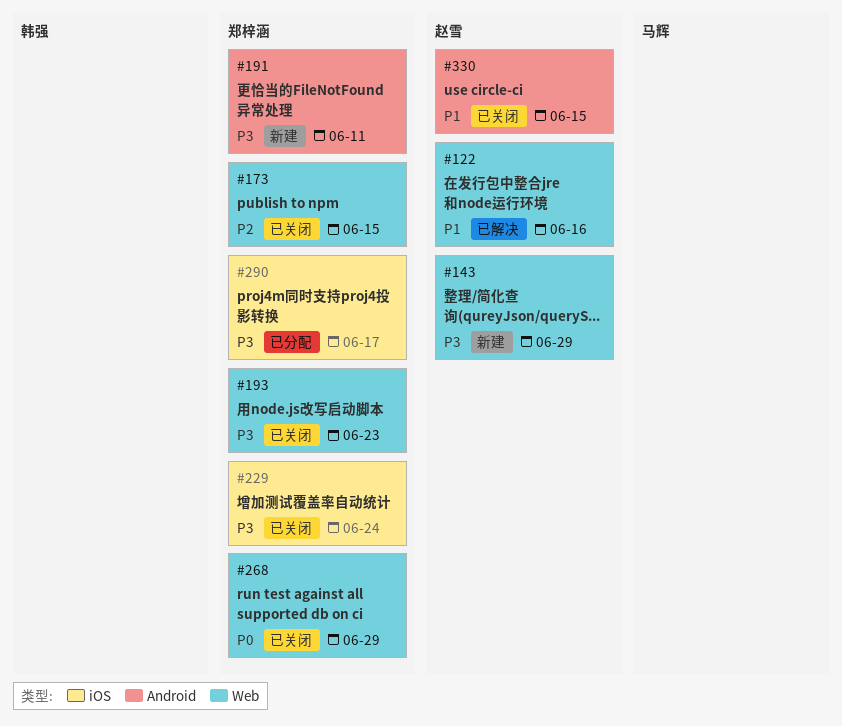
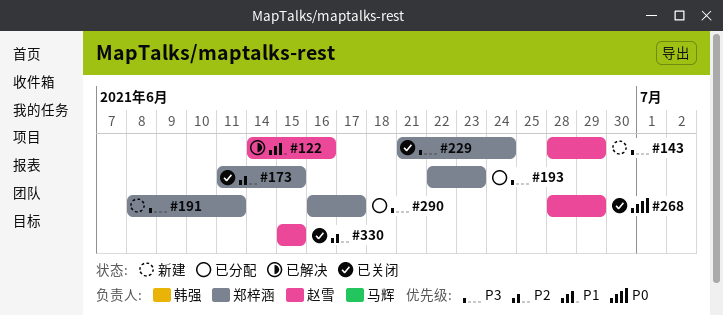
#193, status: 已关闭 -> 已分配
#268, owner: 郑梓涵 -> 赵雪
#330, priority: P1 -> P2

